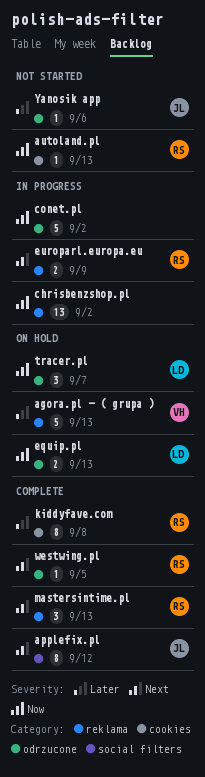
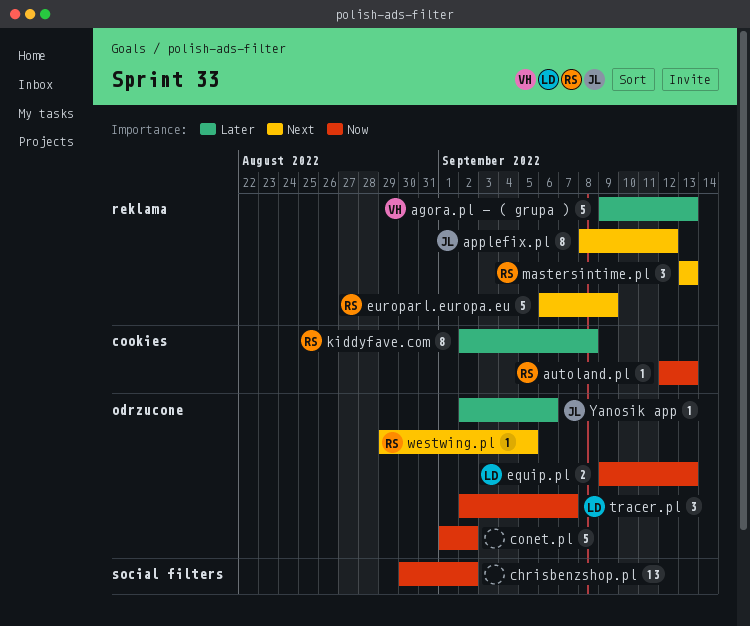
applefix.pl, label: social filters -> reklama
chrisbenzshop.pl, label: reklama -> social filters
europarl.europa.eu, estimate: 2 -> 5

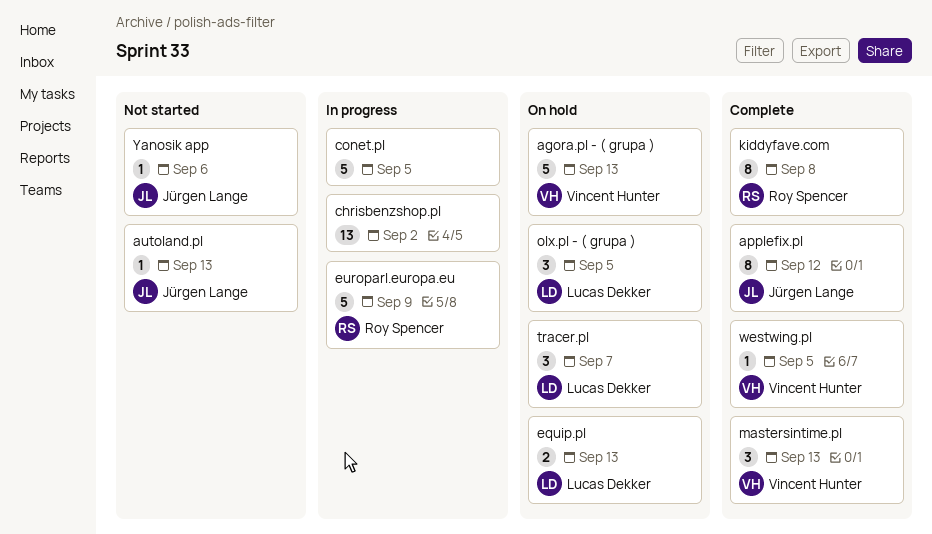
autoland.pl, owner: Roy Spencer -> Jürgen Lange
conet.pl, due: Sep 2 -> Sep 5
mastersintime.pl, owner: Roy Spencer -> Vincent Hunter
olx.pl - ( grupa ): none -> present
westwing.pl, owner: Roy Spencer -> Vincent Hunter

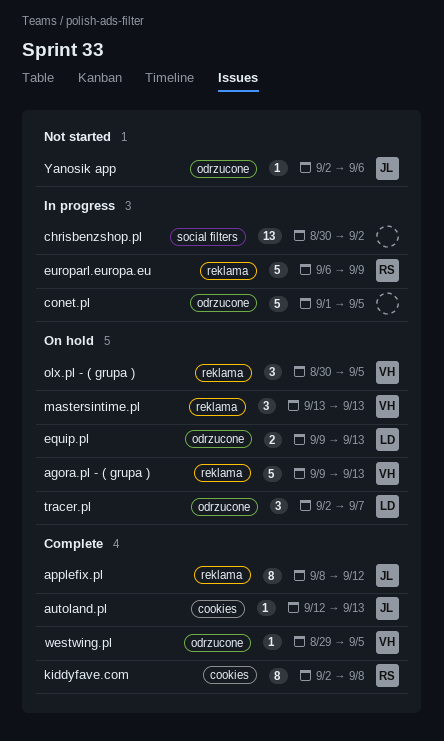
autoland.pl, status: Not started -> Complete
mastersintime.pl, status: Complete -> On hold
olx.pl - ( grupa ), owner: Lucas Dekker -> Vincent Hunter

